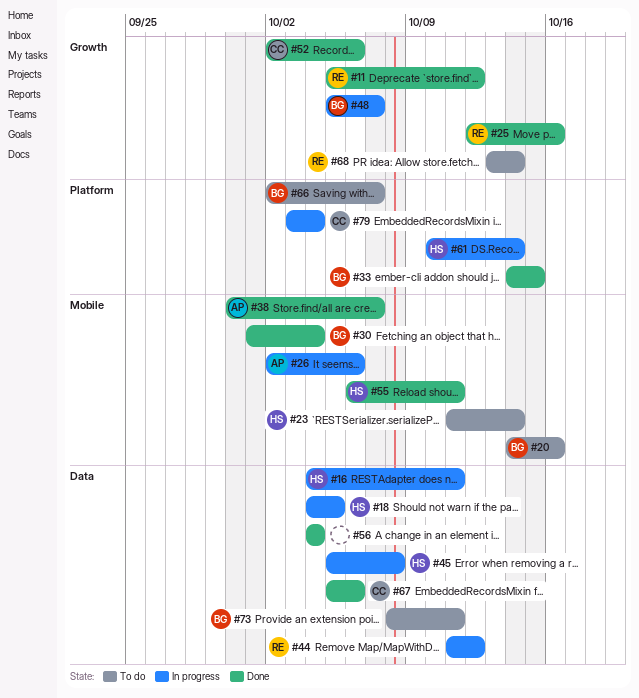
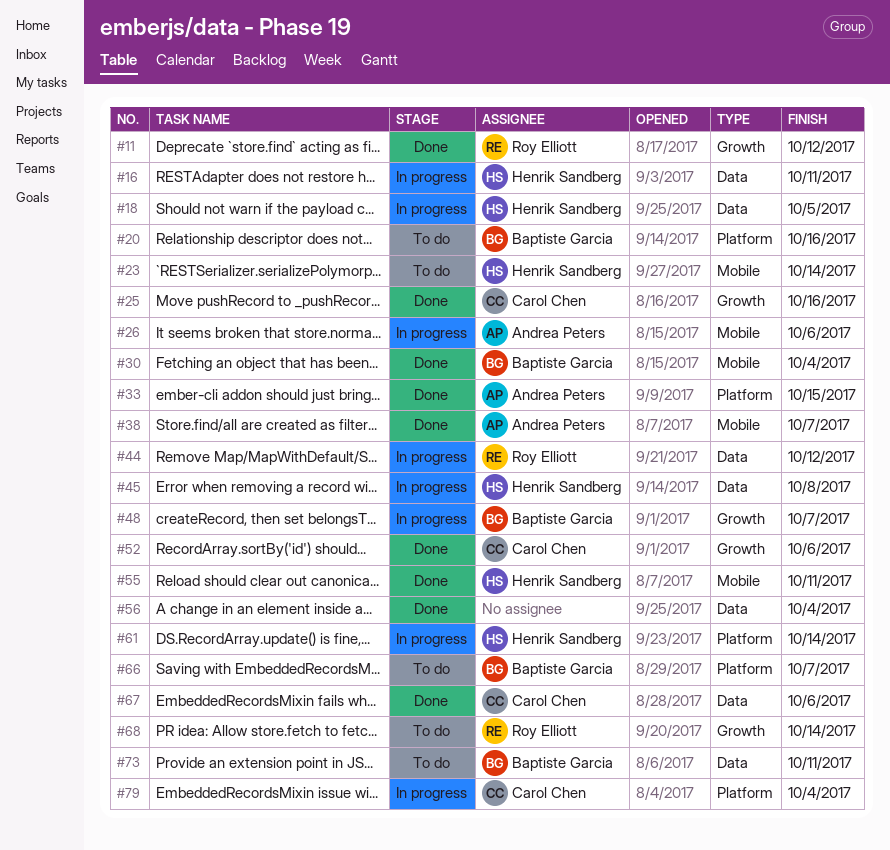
#20, label: Mobile -> Platform
#25, owner: Roy Elliott -> Carol Chen
#33, owner: Baptiste Garcia -> Andrea Peters

